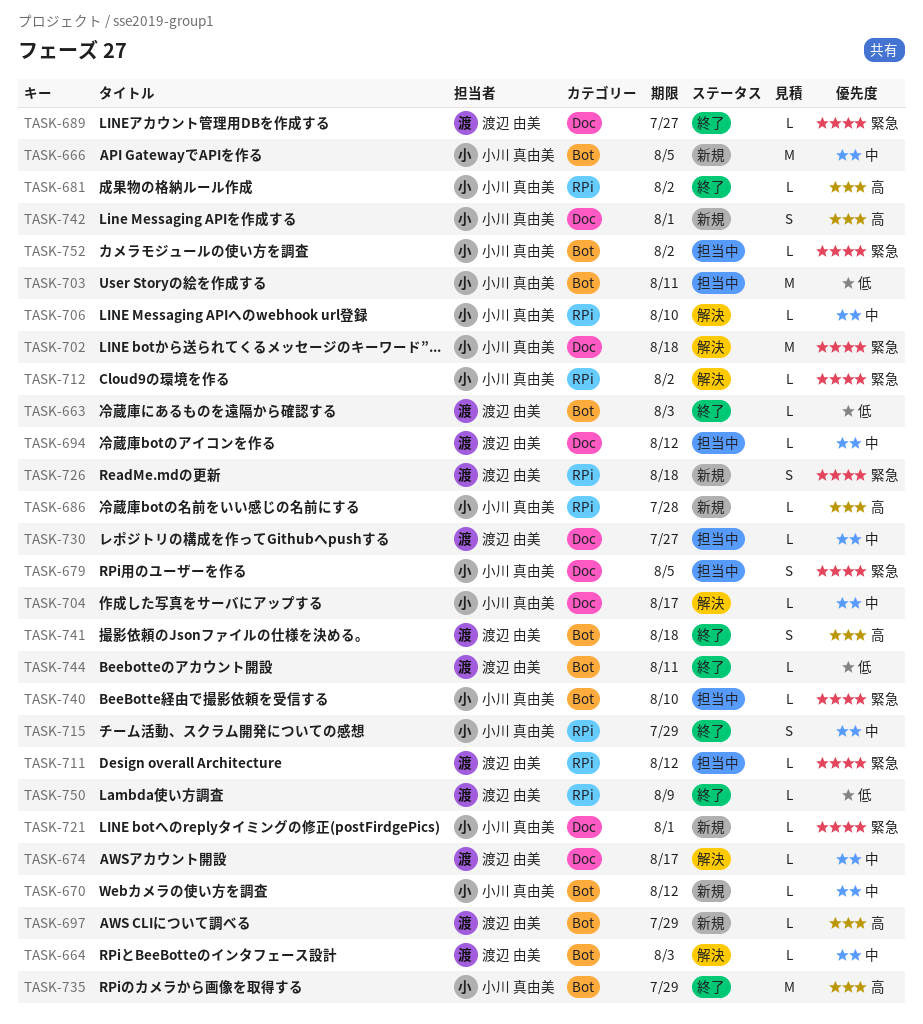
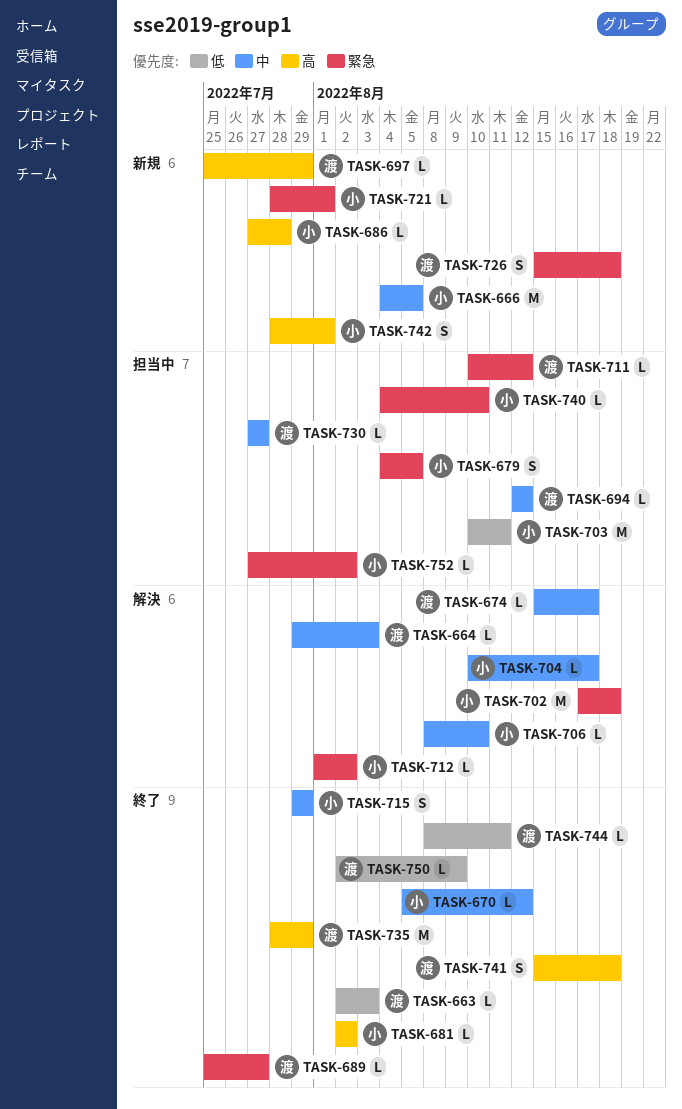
TASK-670, status: 新規 -> 終了
TASK-735, owner: 小川 真由美 -> 渡辺 由美

